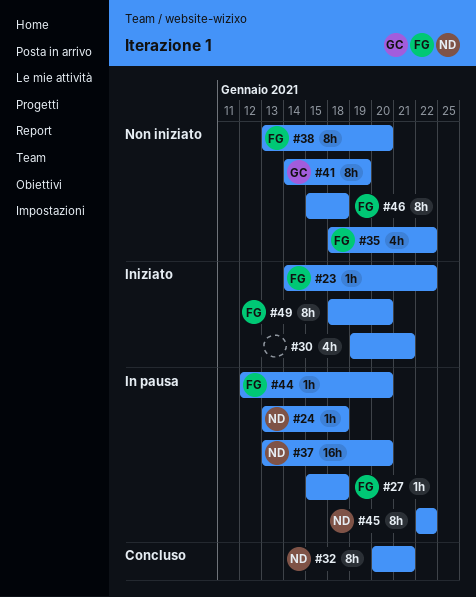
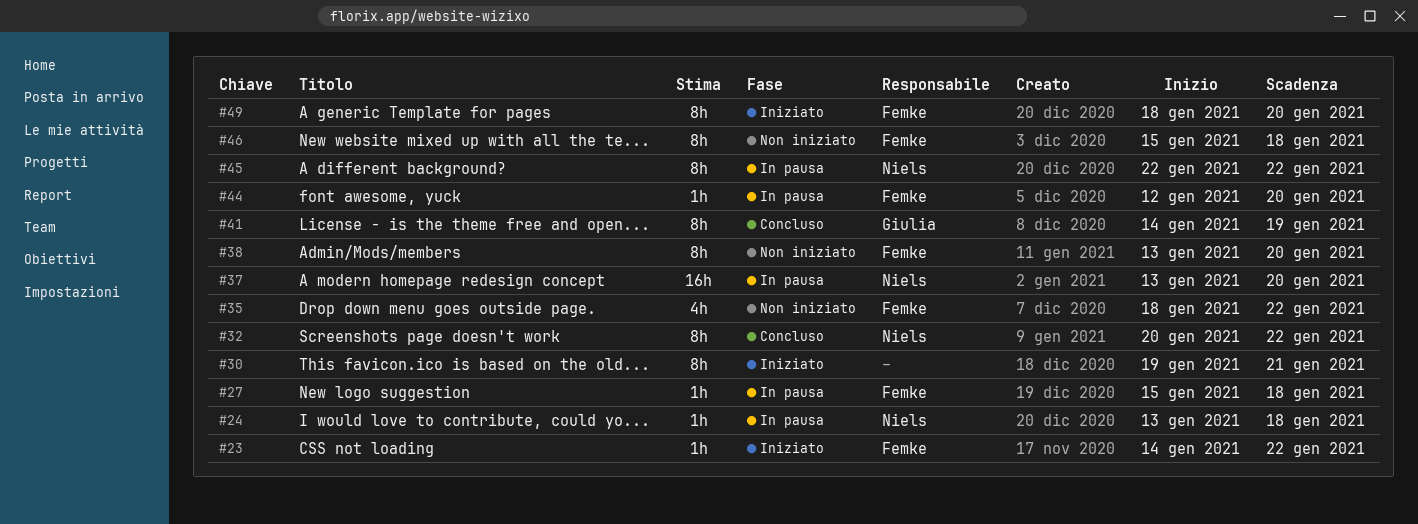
#30, estimate: 4h -> 8h
#32, due: Jan 21 -> Jan 22
#41, status: Non iniziato -> Concluso

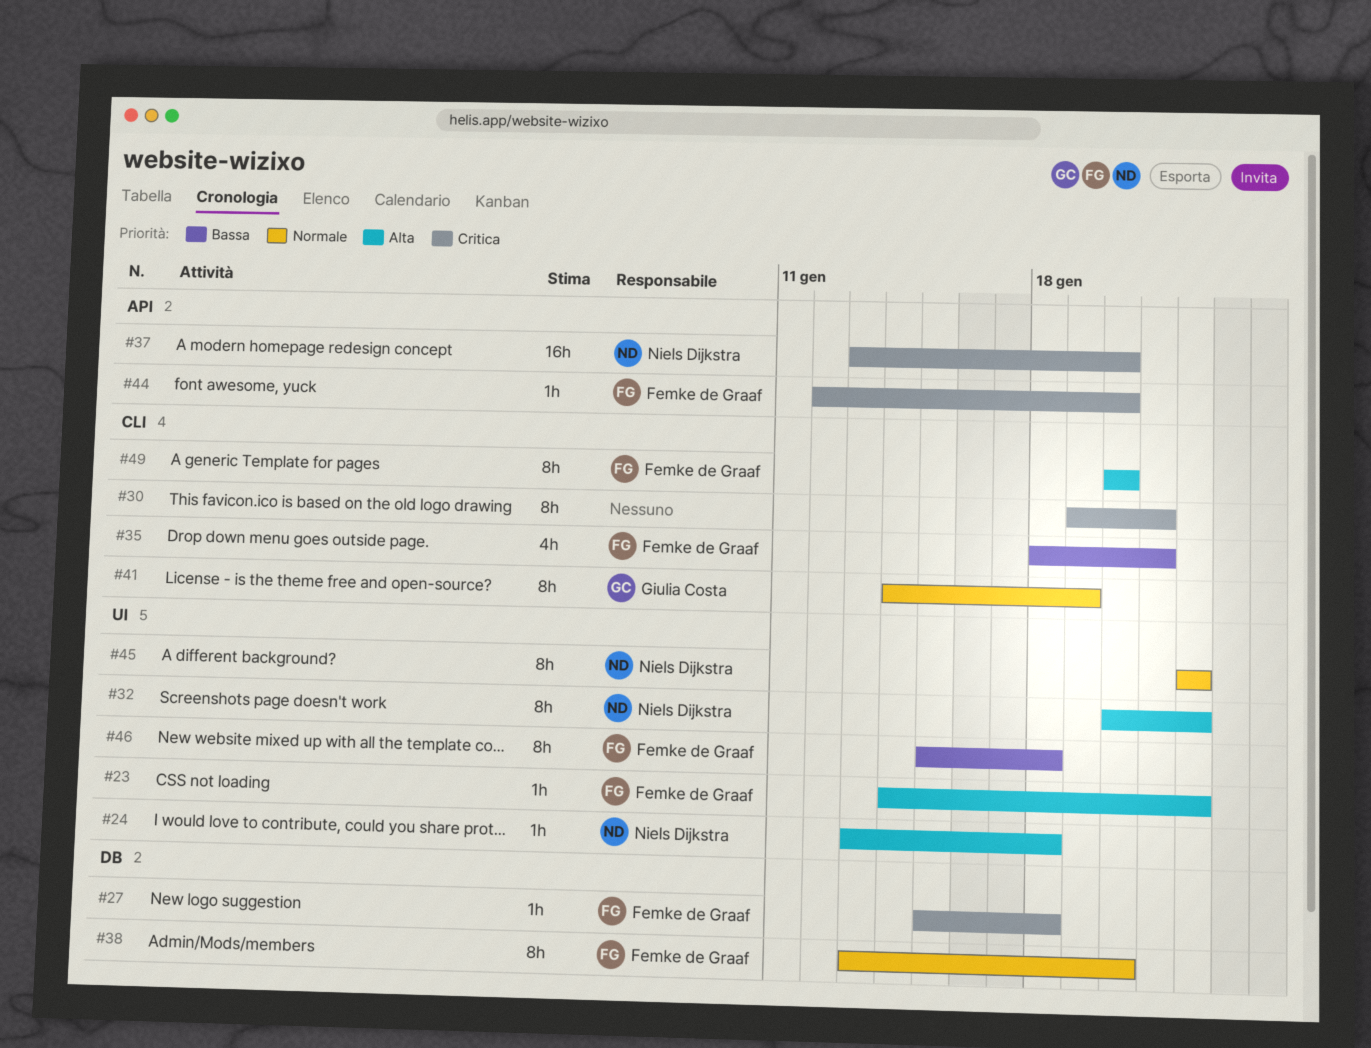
#35, due: Jan 22 -> Jan 21
#49, start: Jan 18 -> Jan 20

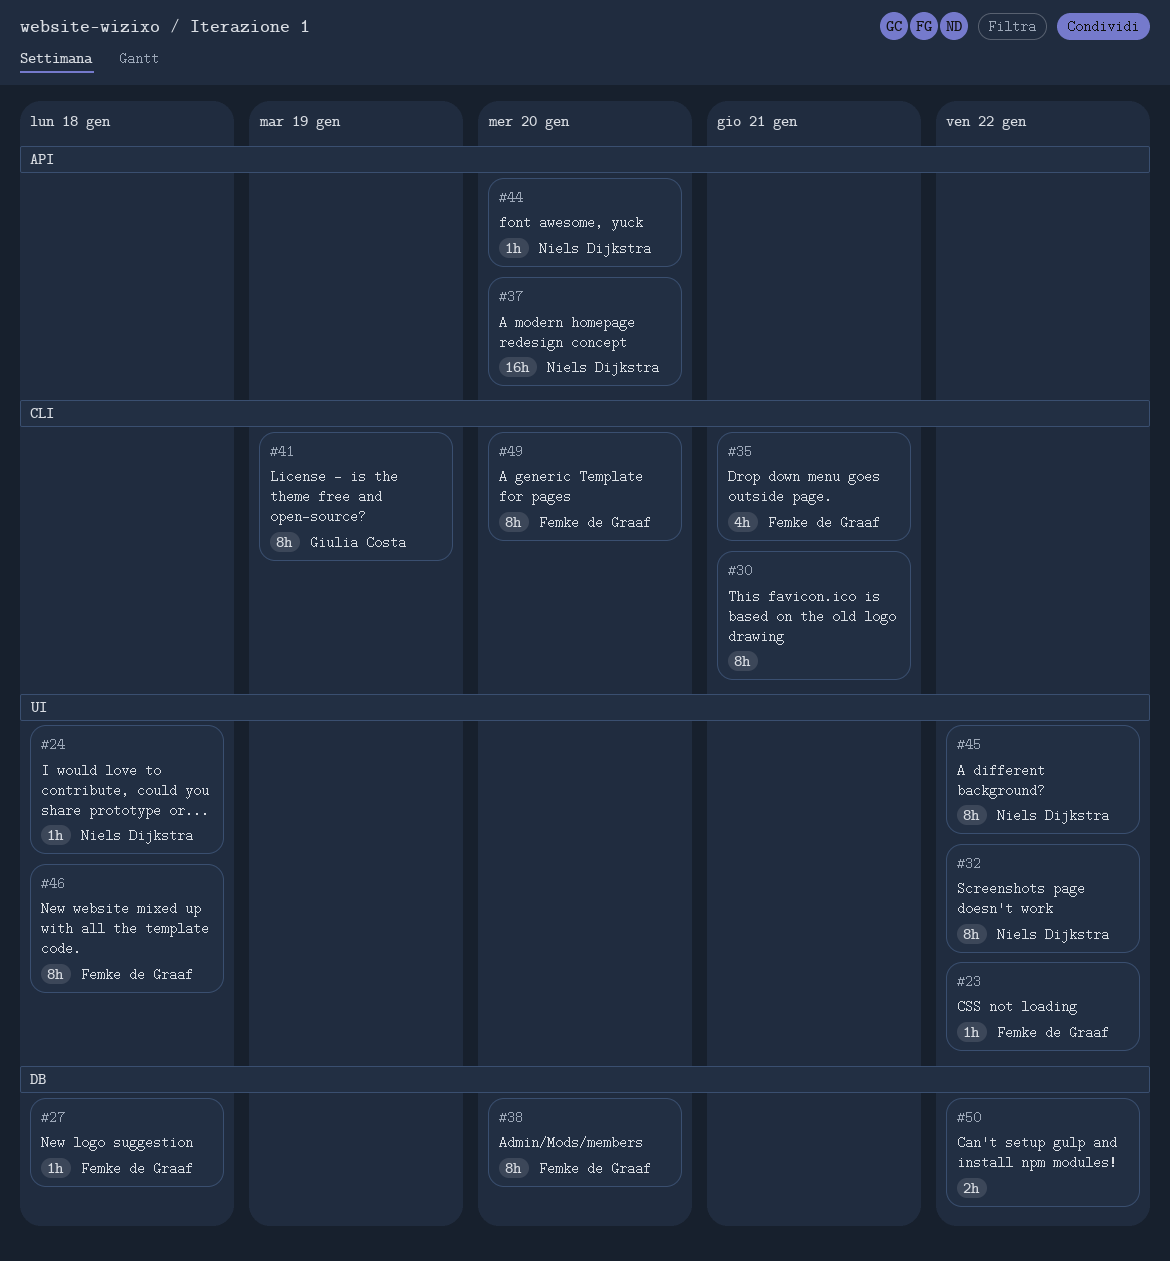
#44, owner: Femke de Graaf -> Niels Dijkstra
#50: none -> present

